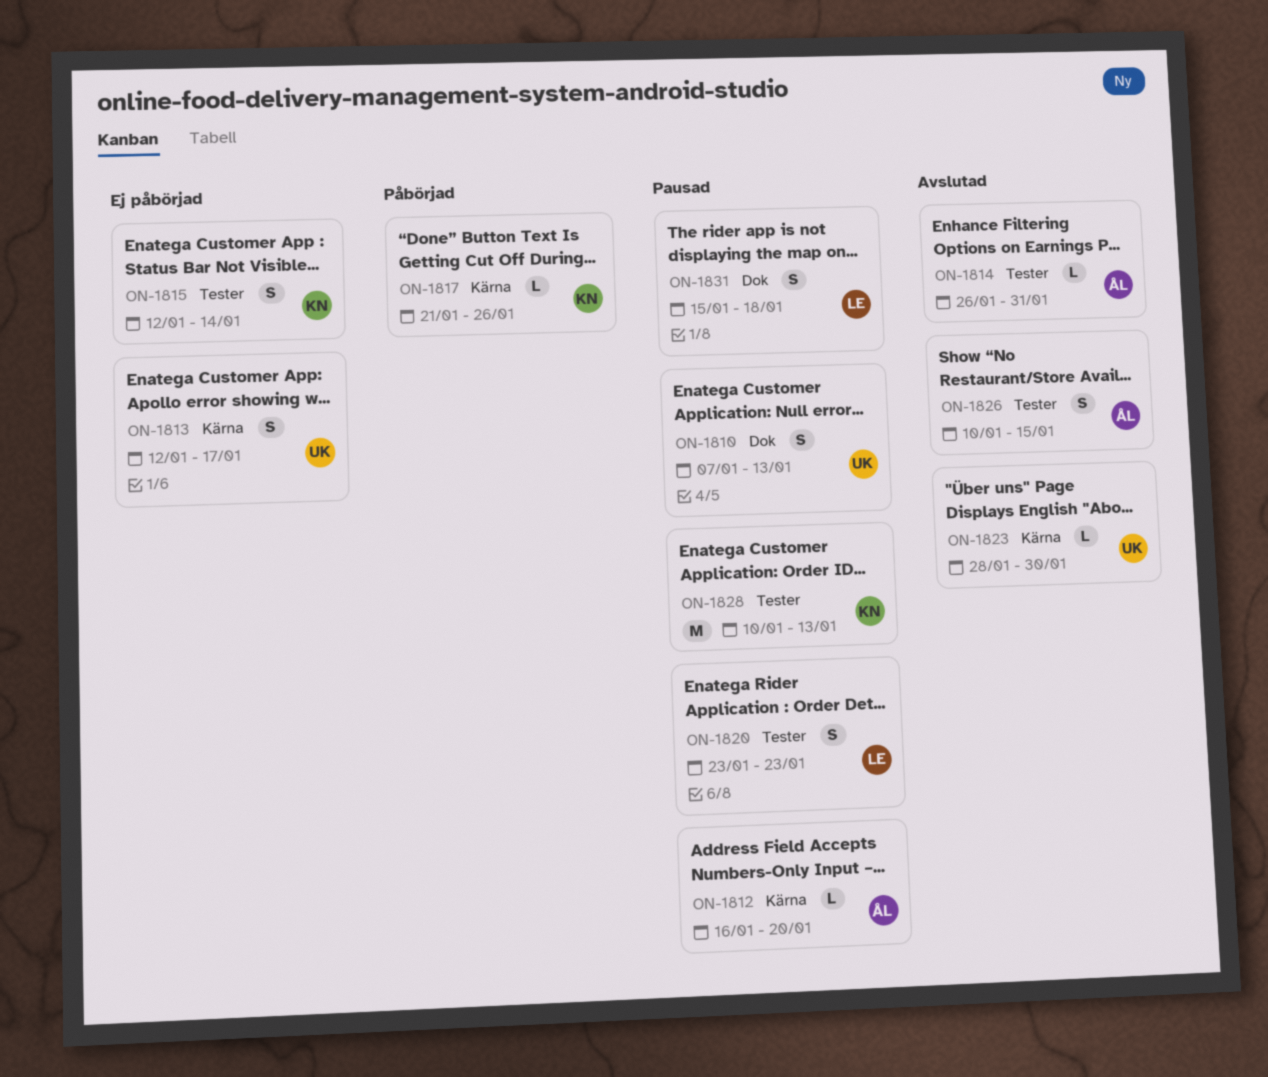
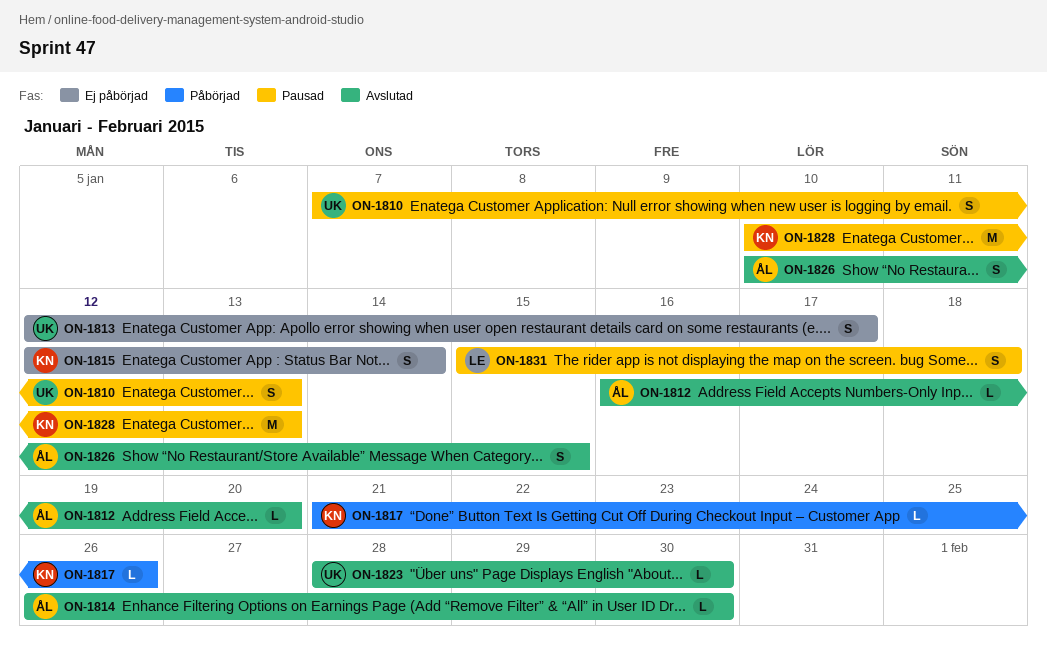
ON-1812, status: Pausad -> Avslutad
ON-1814, due: Jan 31 -> Jan 30
ON-1820: present -> none

